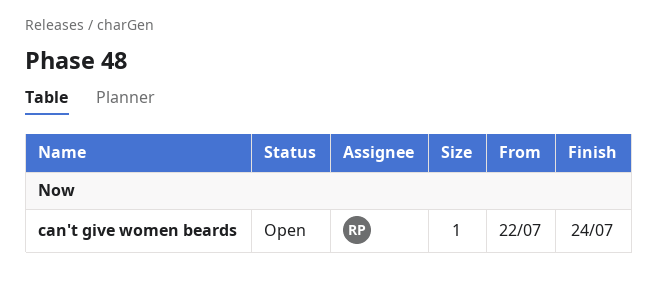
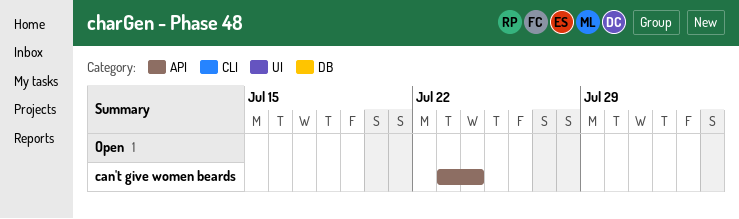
can't give women beards, start: Jul 22 -> Jul 23

